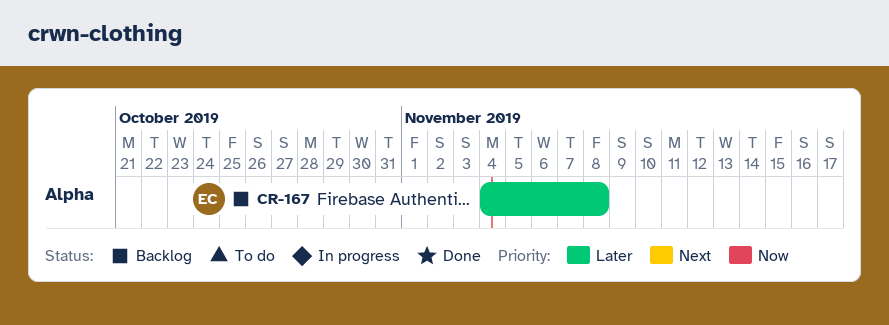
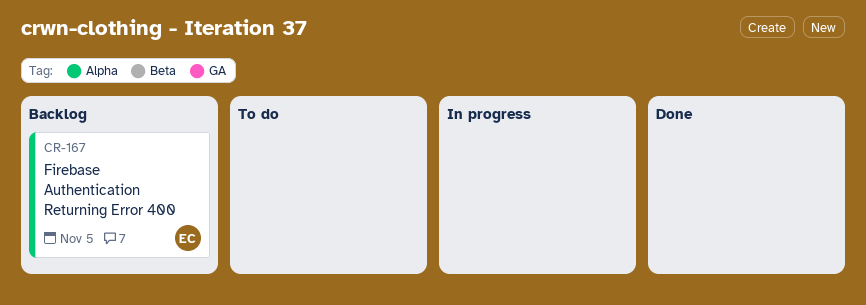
CR-167, due: Nov 8 -> Nov 5

